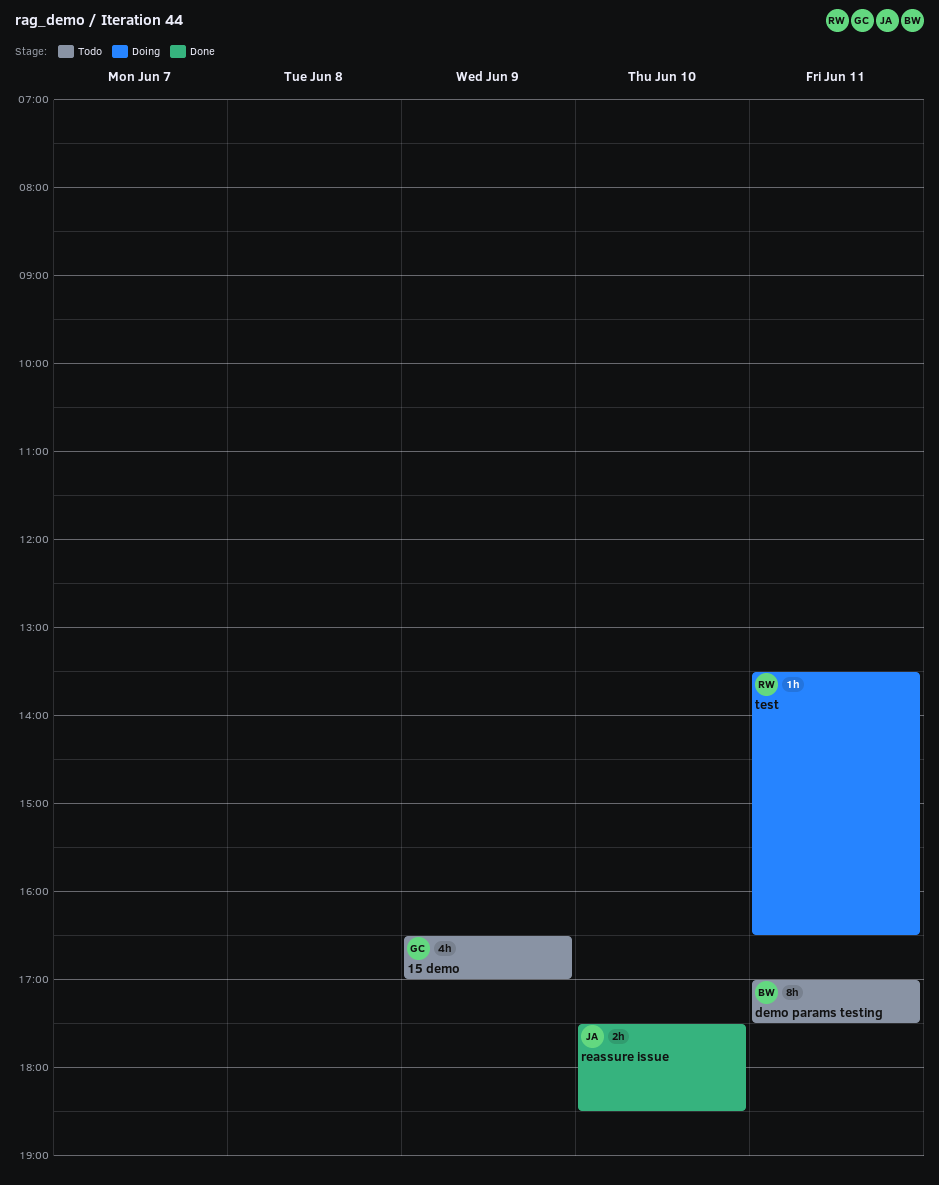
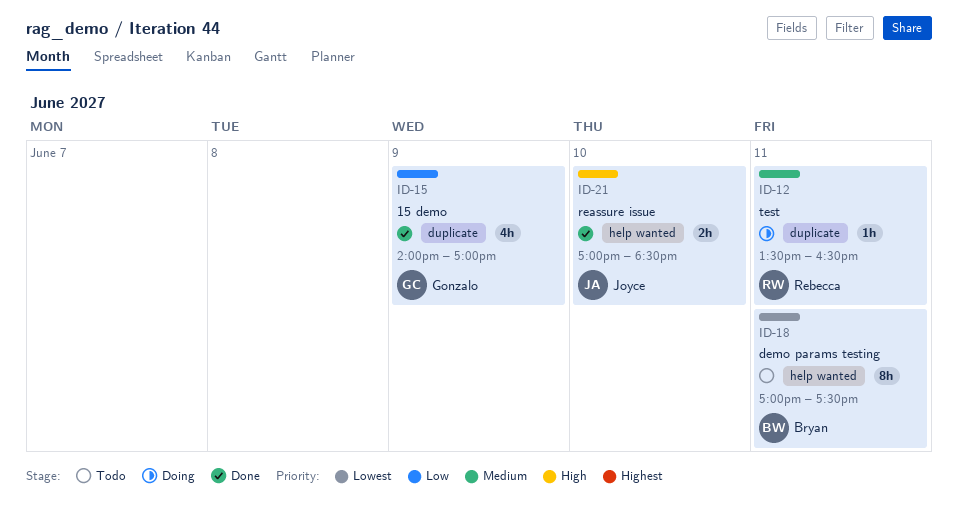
15 demo, status: Todo -> Done
15 demo, begins: 16:30 -> 14:00
reassure issue, begins: 17:30 -> 17:00

